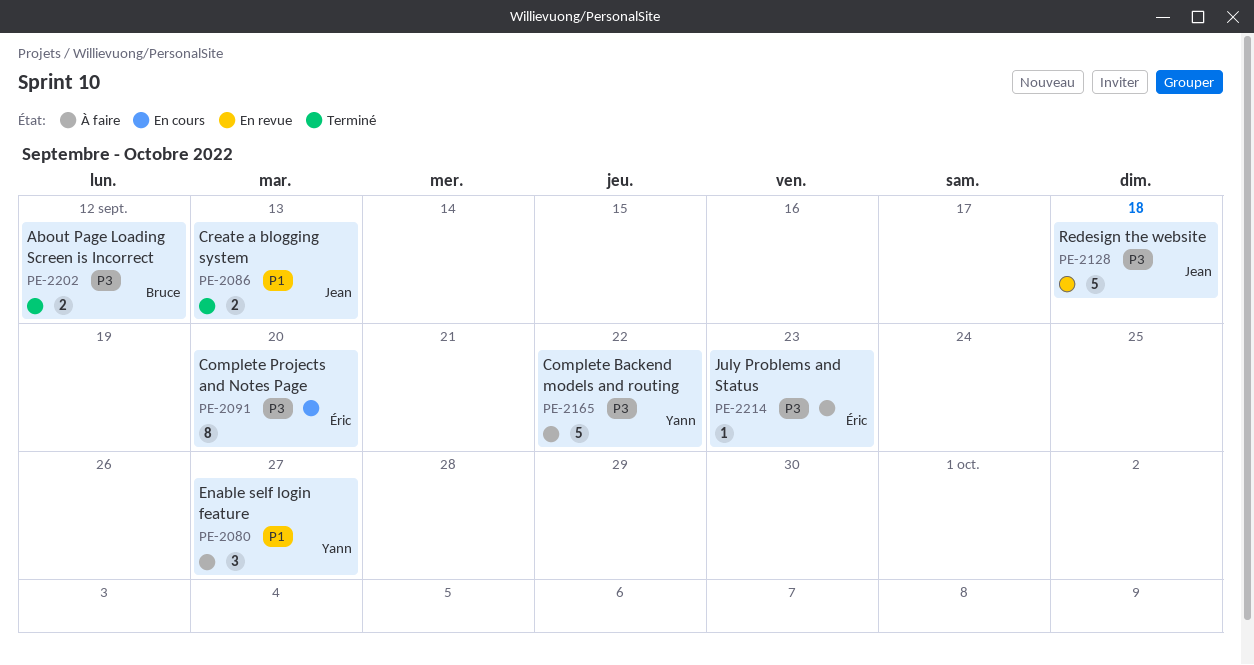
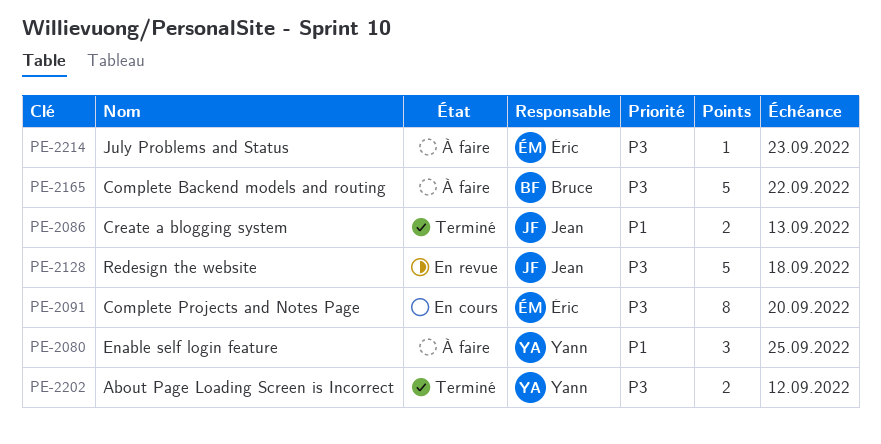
PE-2080, due: Sep 27 -> Sep 25
PE-2165, owner: Yann -> Bruce
PE-2202, owner: Bruce -> Yann

